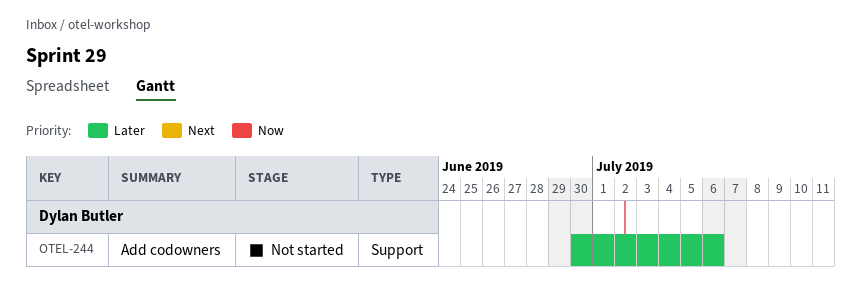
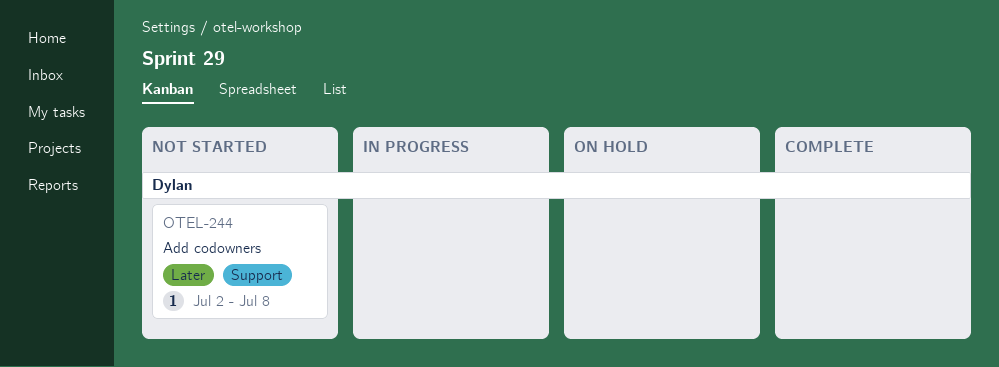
OTEL-244, start: Jun 30 -> Jul 2
OTEL-244, due: Jul 6 -> Jul 8

